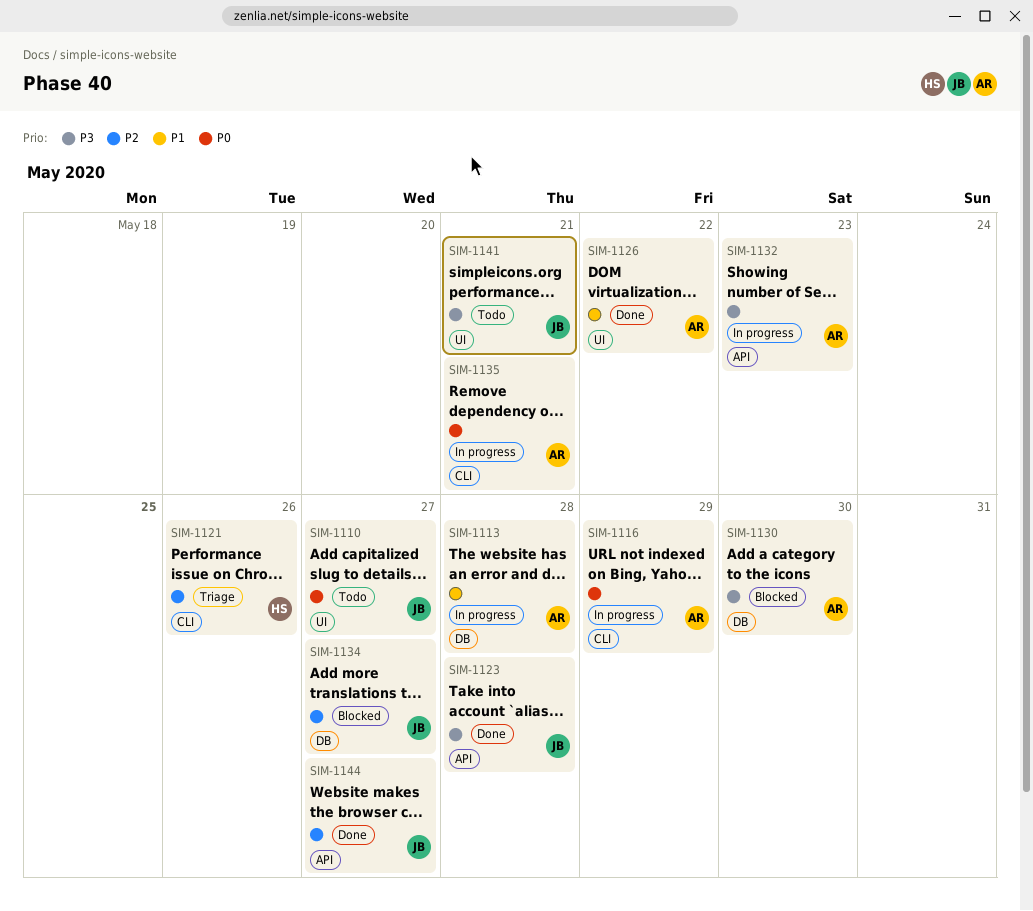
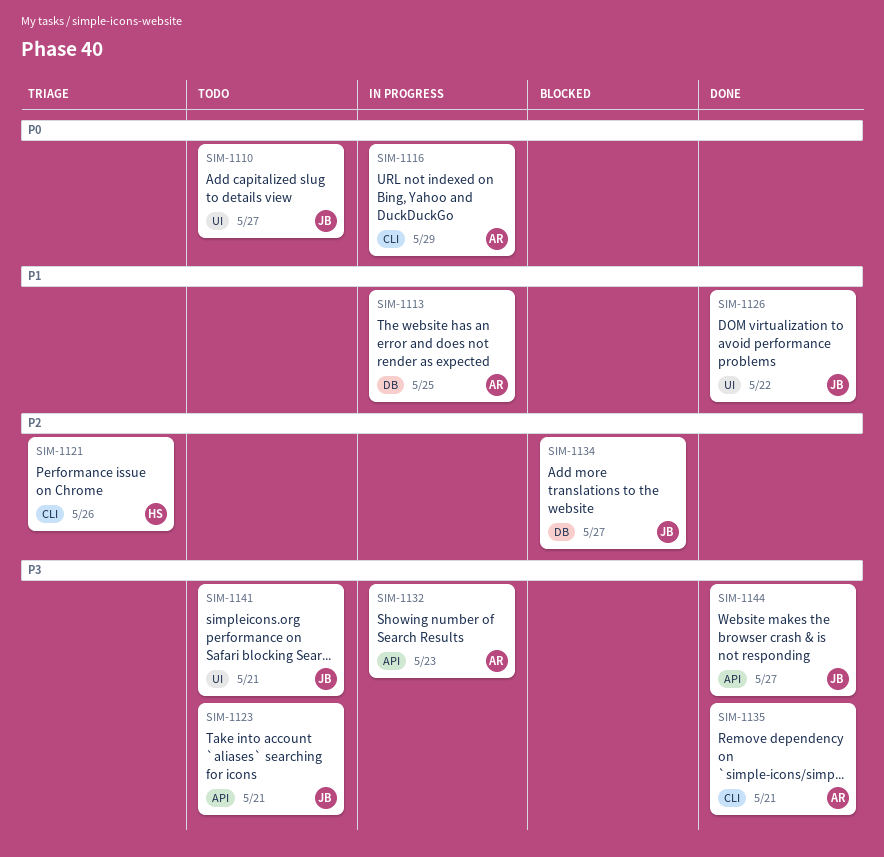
SIM-1113, due: May 28 -> May 25
SIM-1123, status: Done -> Todo
SIM-1123, due: May 28 -> May 21
SIM-1126, owner: AR -> JB
SIM-1130: present -> none
SIM-1135, status: In progress -> Done
SIM-1135, priority: P0 -> P3
SIM-1144, priority: P2 -> P3

